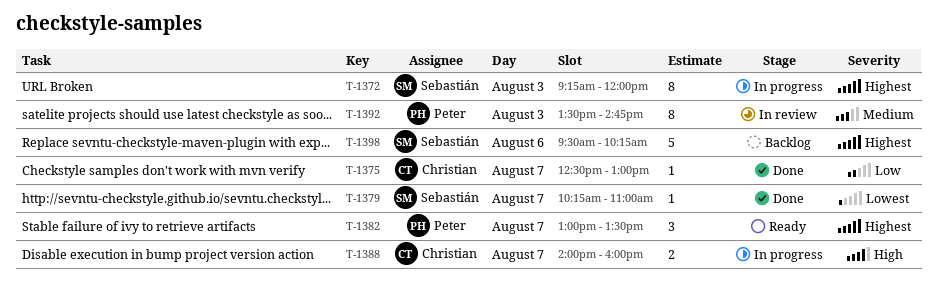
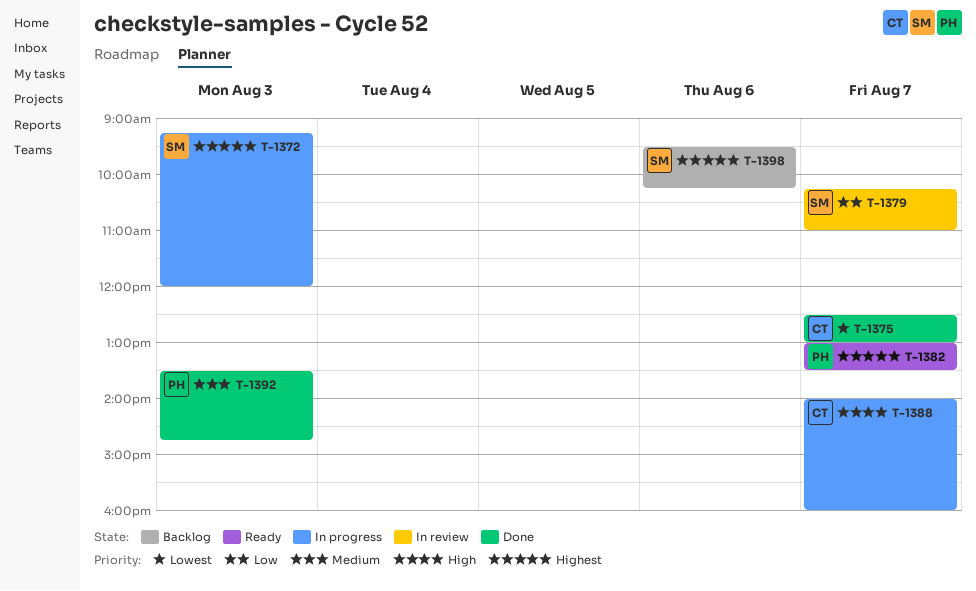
T-1375, priority: Low -> Lowest
T-1379, status: Done -> In review
T-1379, priority: Lowest -> Low
T-1392, status: In review -> Done

